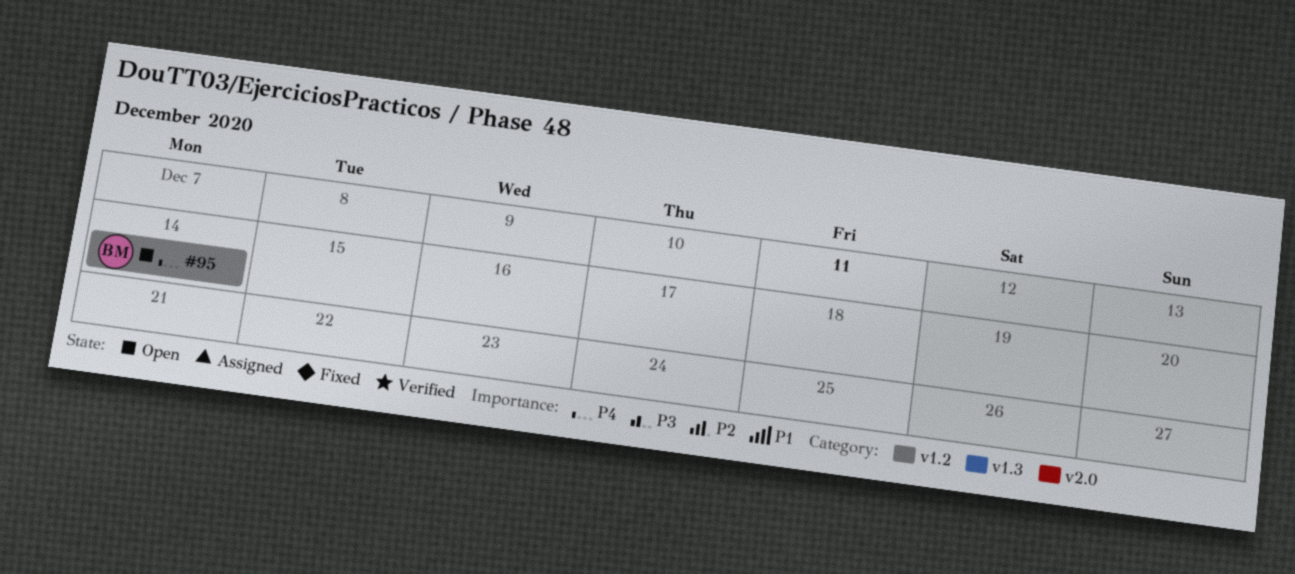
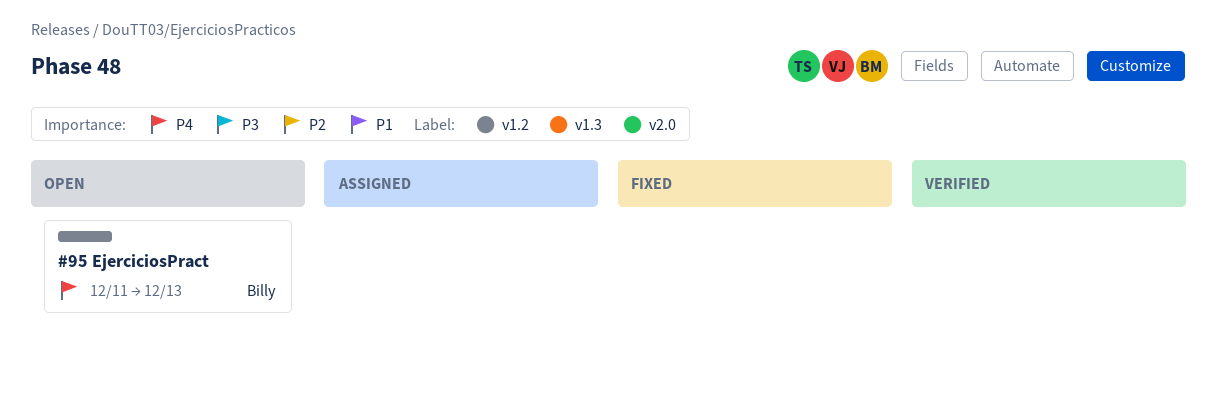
#95, start: Dec 14 -> Dec 11
#95, due: Dec 14 -> Dec 13

